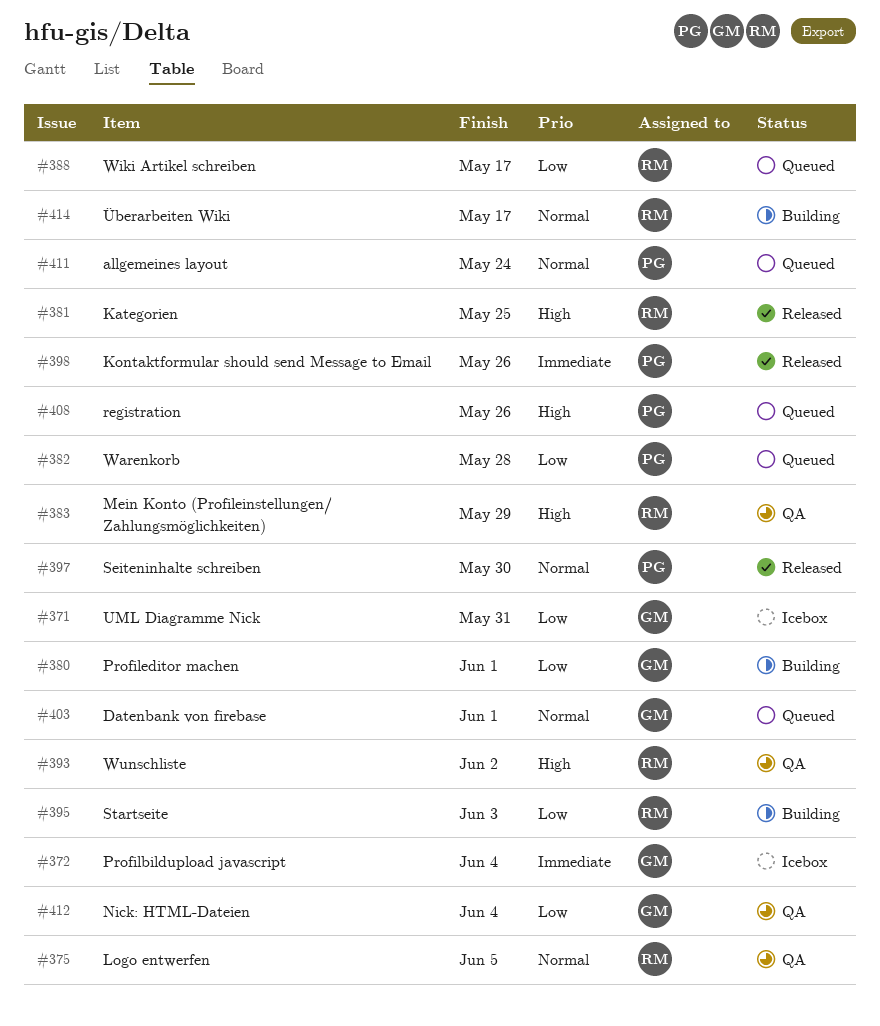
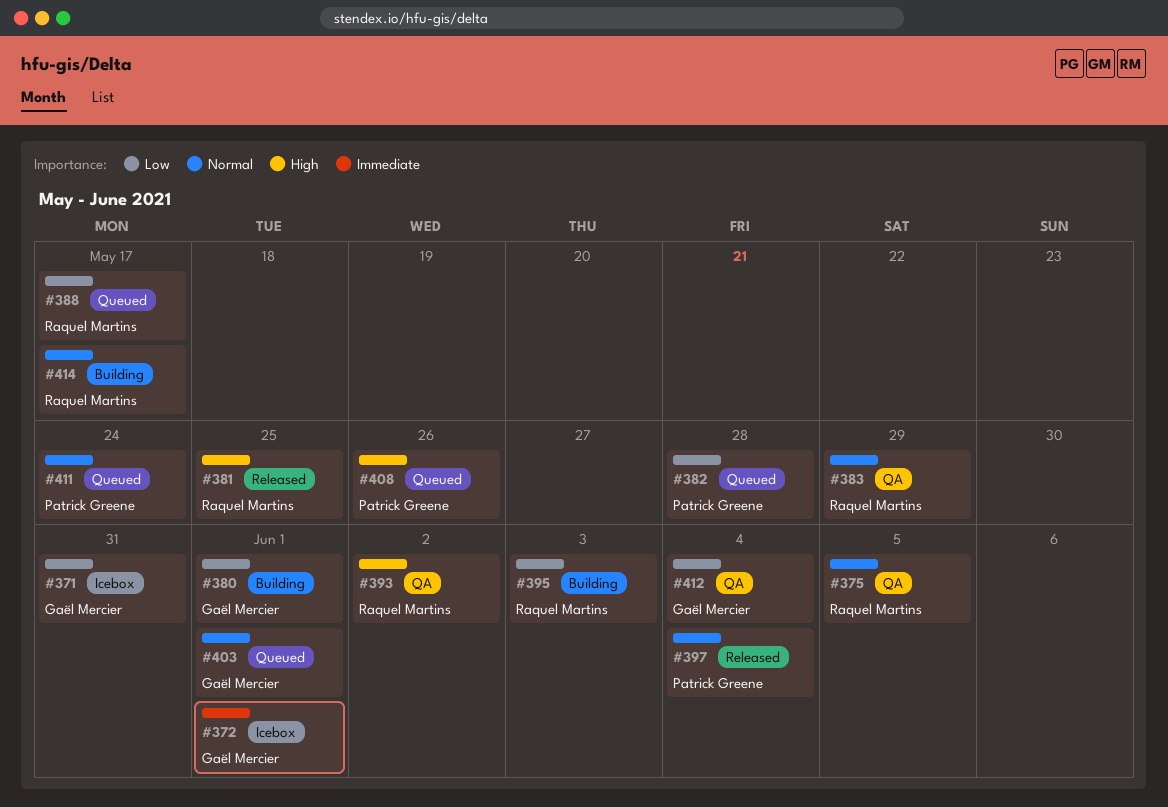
#372, due: Jun 4 -> Jun 1
#383, priority: High -> Normal
#397, due: May 30 -> Jun 4
#398: present -> none

